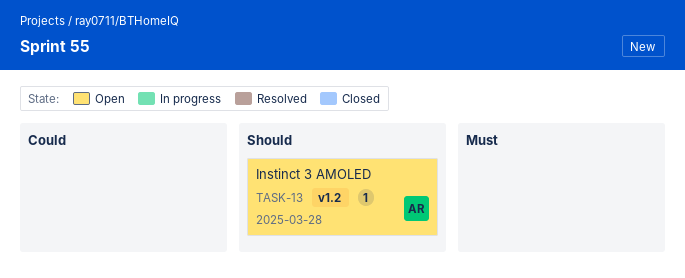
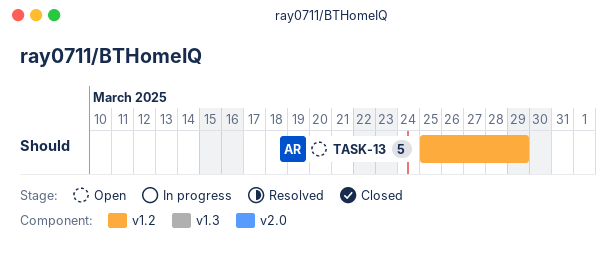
TASK-13, estimate: 1 -> 5
TASK-13, due: Mar 28 -> Mar 29

